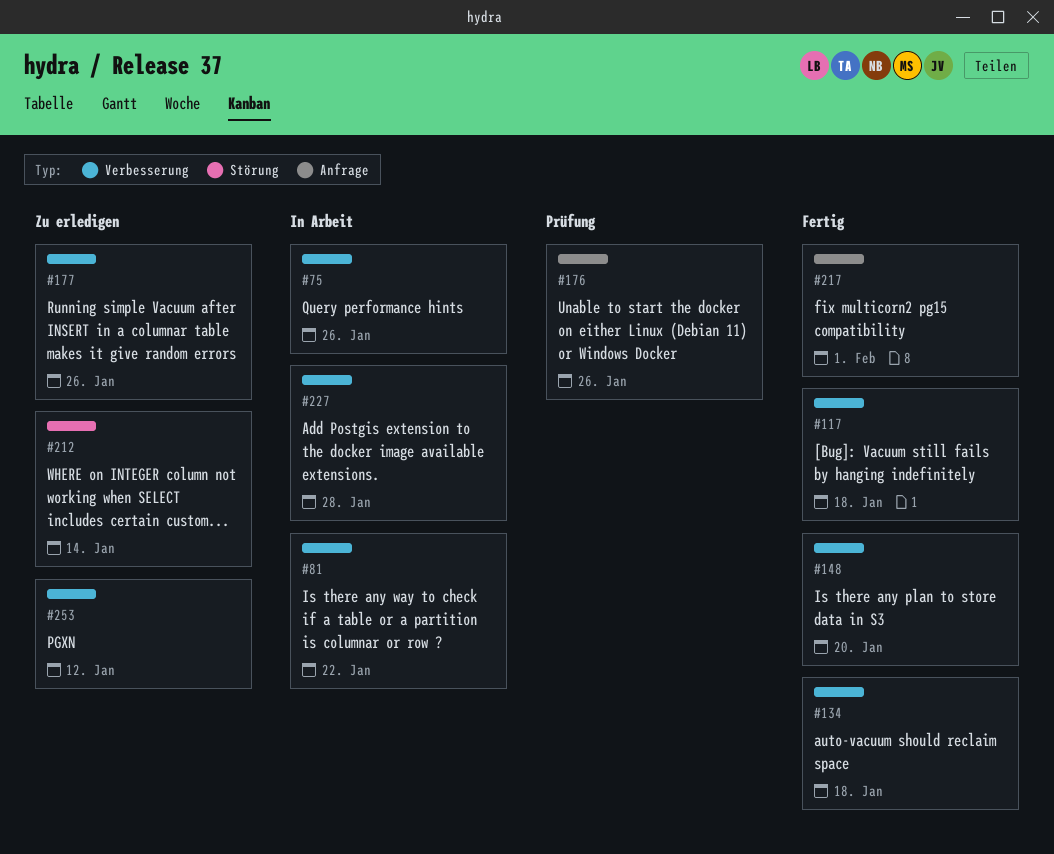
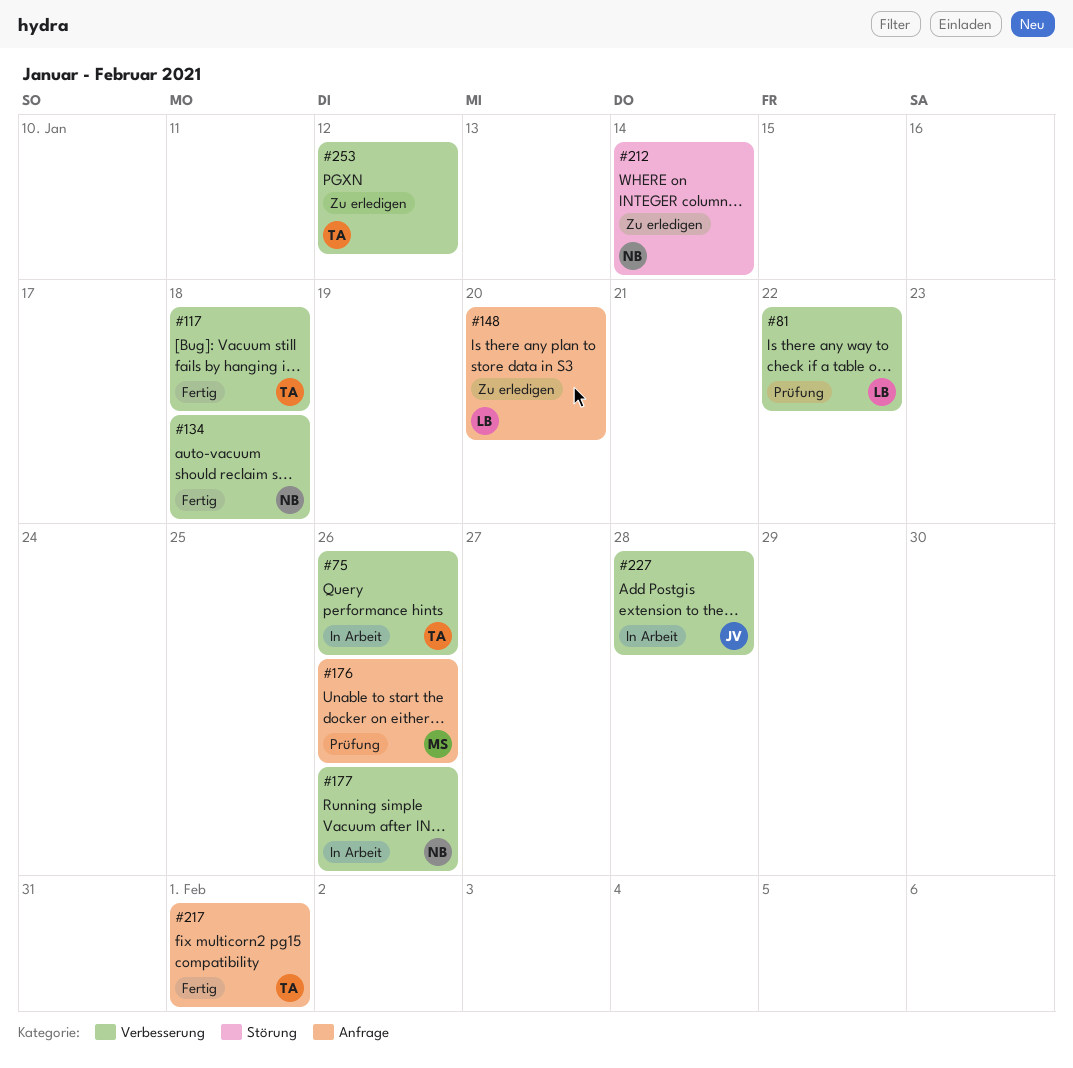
#81, status: In Arbeit -> Prüfung
#148, status: Fertig -> Zu erledigen
#148, label: Verbesserung -> Anfrage
#177, status: Zu erledigen -> In Arbeit

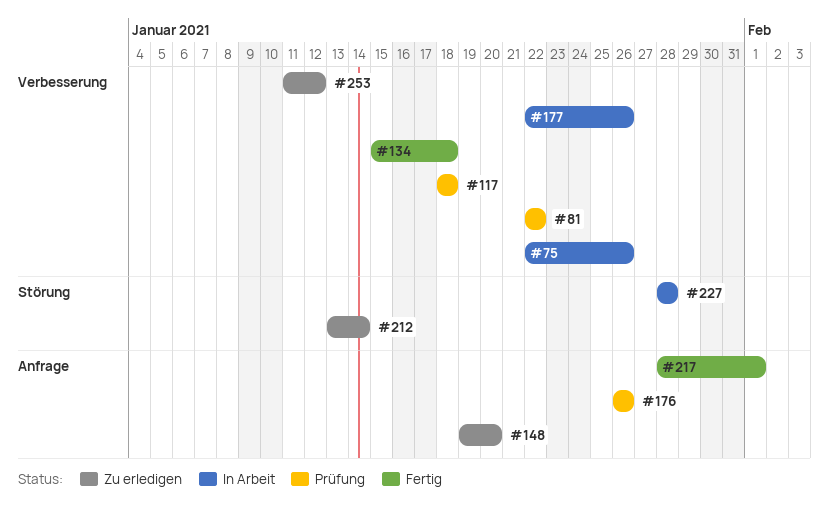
#117, status: Fertig -> Prüfung
#227, label: Verbesserung -> Störung

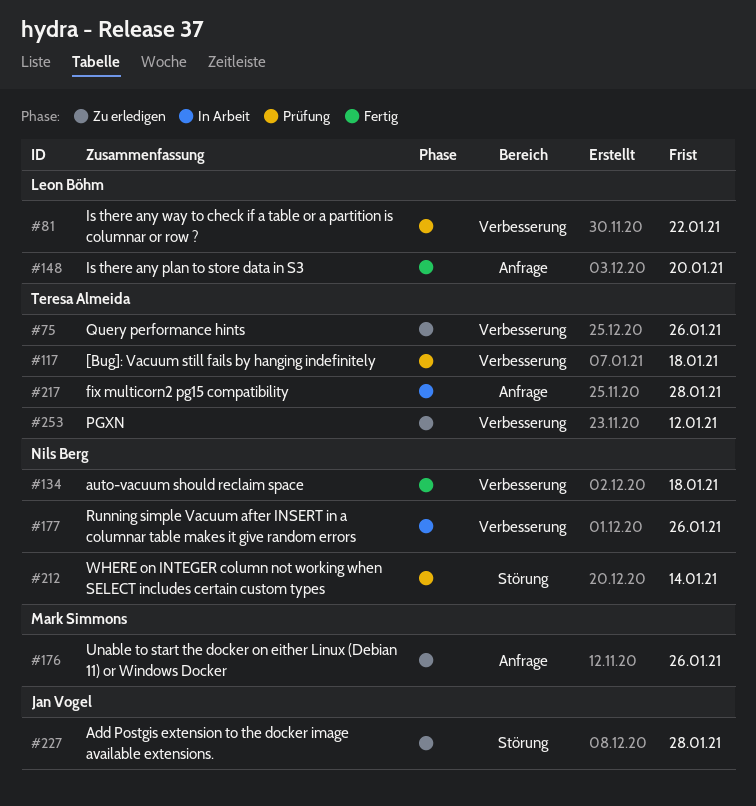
#75, status: In Arbeit -> Zu erledigen
#148, status: Zu erledigen -> Fertig
#176, status: Prüfung -> Zu erledigen
#212, status: Zu erledigen -> Prüfung
#217, status: Fertig -> In Arbeit
#217, due: Feb 1 -> Jan 28
#227, status: In Arbeit -> Zu erledigen

